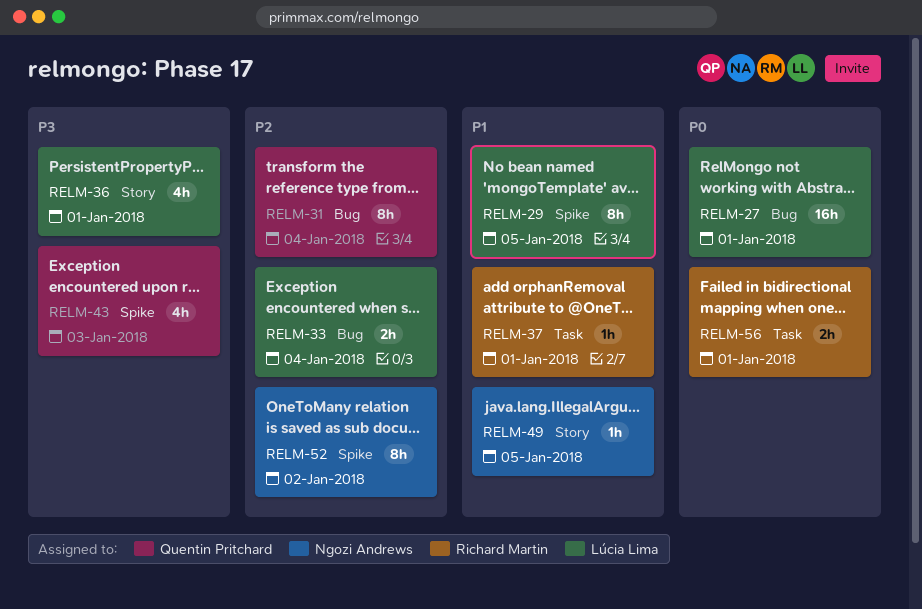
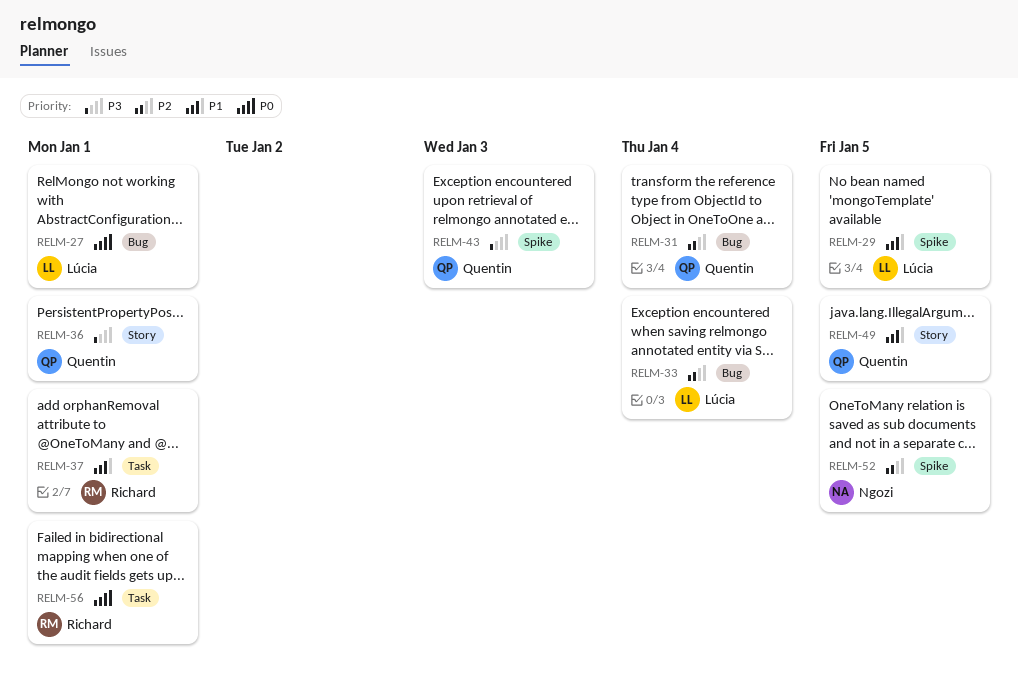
RELM-36, owner: Lúcia Lima -> Quentin Pritchard
RELM-49, owner: Ngozi Andrews -> Quentin Pritchard
RELM-52, due: Jan 2 -> Jan 5

